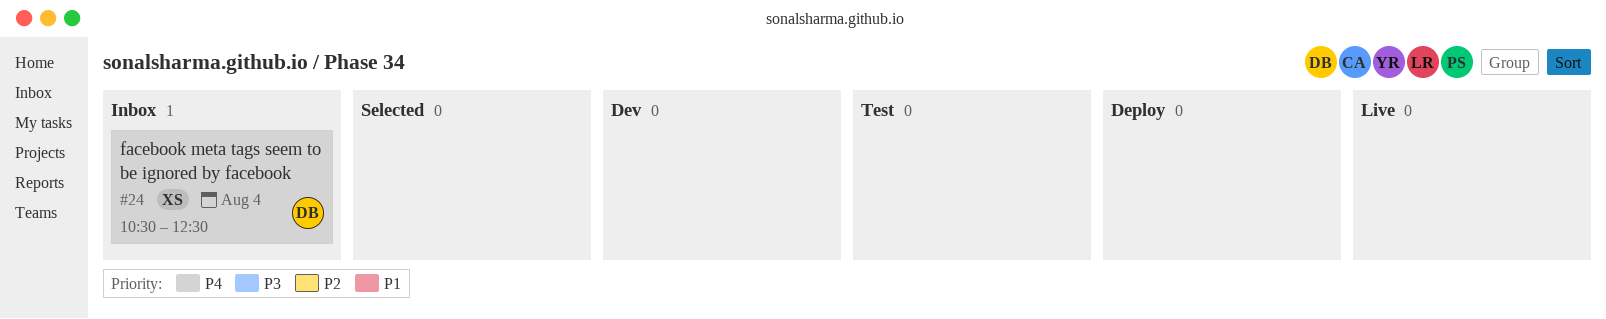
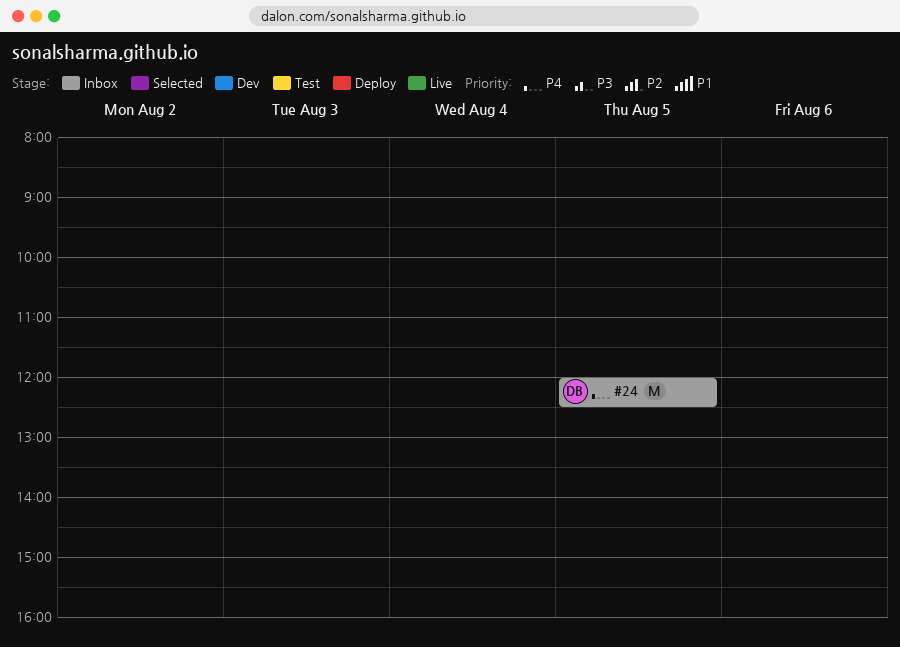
#24, estimate: XS -> M
#24, day: Aug 4 -> Aug 5
#24, begins: 10:30 -> 12:00

